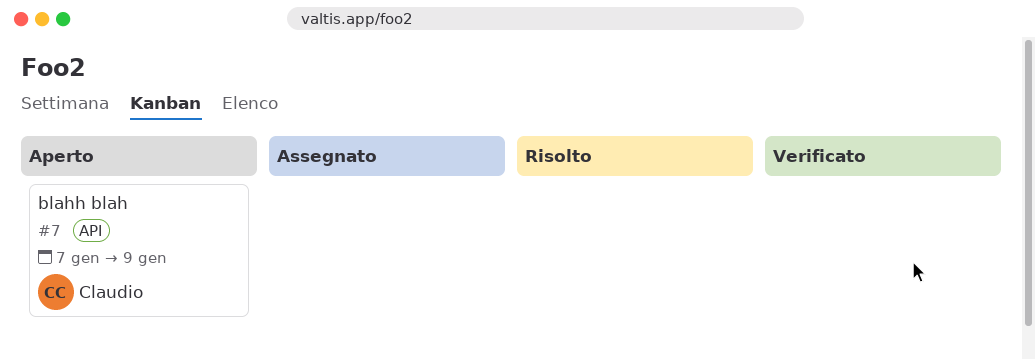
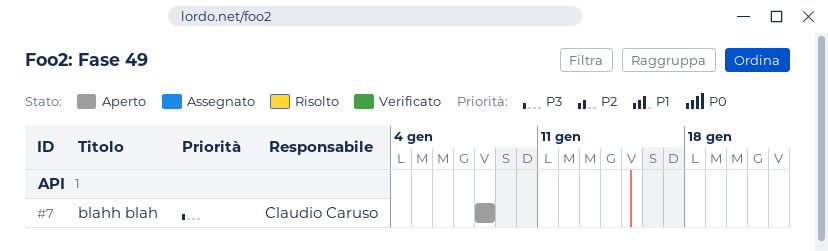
#7, start: Jan 7 -> Jan 8
#7, due: Jan 9 -> Jan 8

